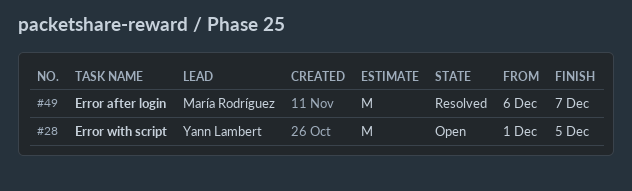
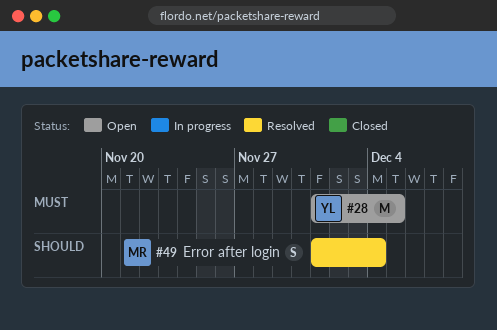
#49, estimate: M -> S
#49, start: Dec 6 -> Dec 1
#49, due: Dec 7 -> Dec 4

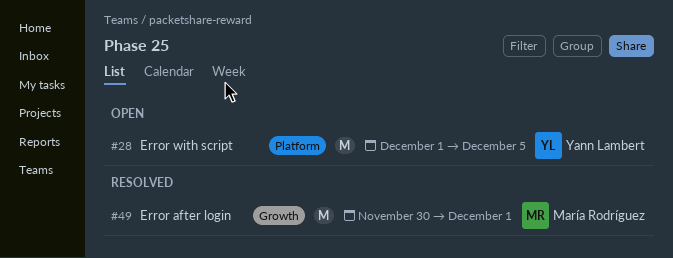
#49, estimate: S -> M
#49, start: Dec 1 -> Nov 30
#49, due: Dec 4 -> Dec 1

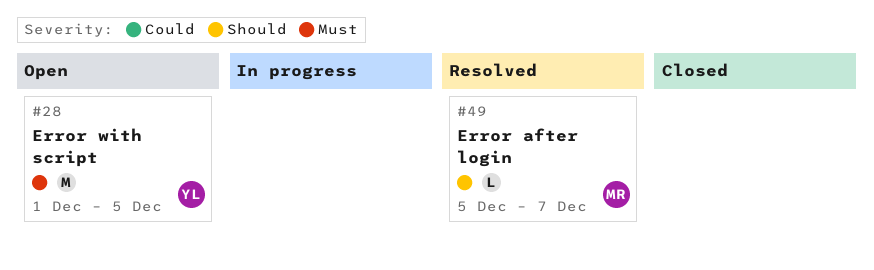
#49, estimate: M -> L
#49, start: Nov 30 -> Dec 5
#49, due: Dec 1 -> Dec 7

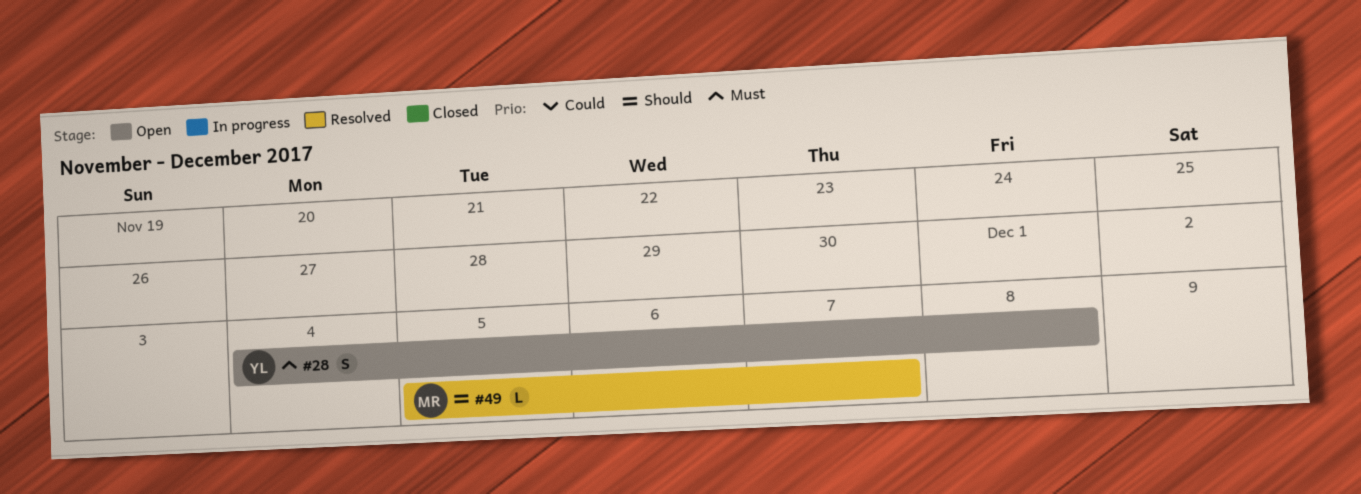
#28, estimate: M -> S
#28, start: Dec 1 -> Dec 4
#28, due: Dec 5 -> Dec 8

